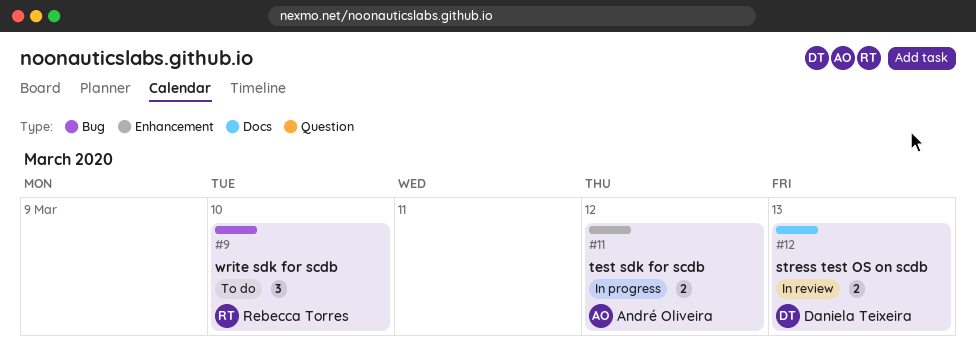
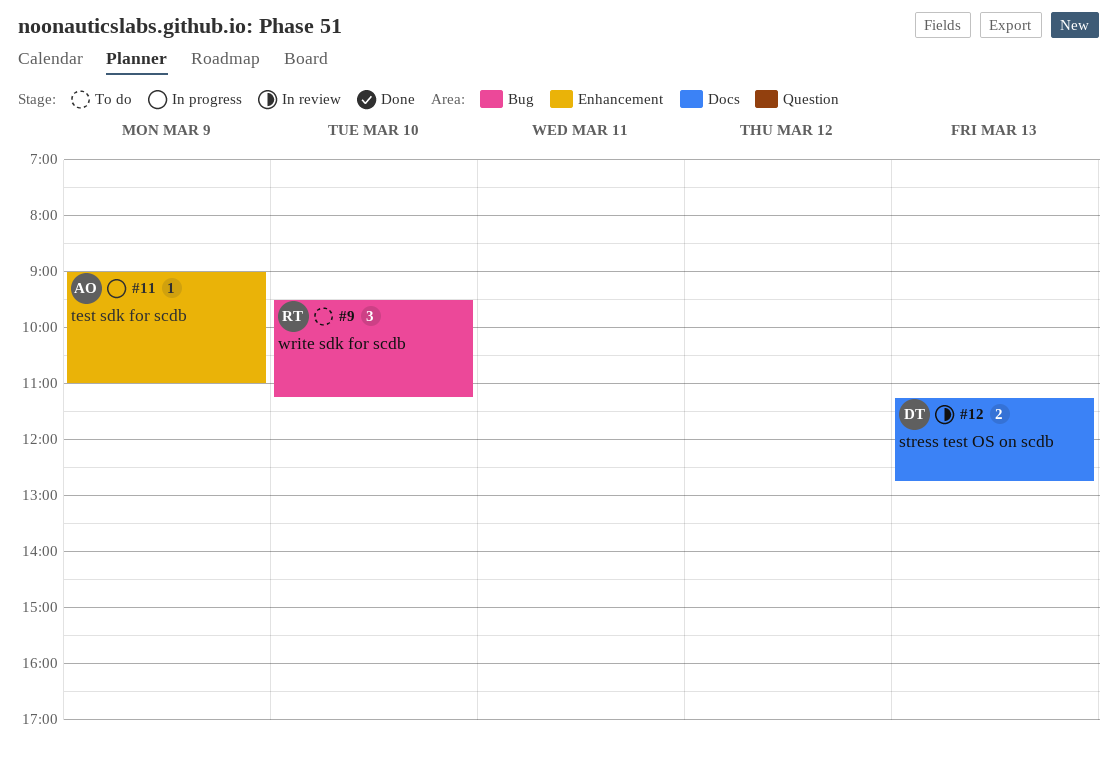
#11, estimate: 2 -> 1
#11, day: Mar 12 -> Mar 9

